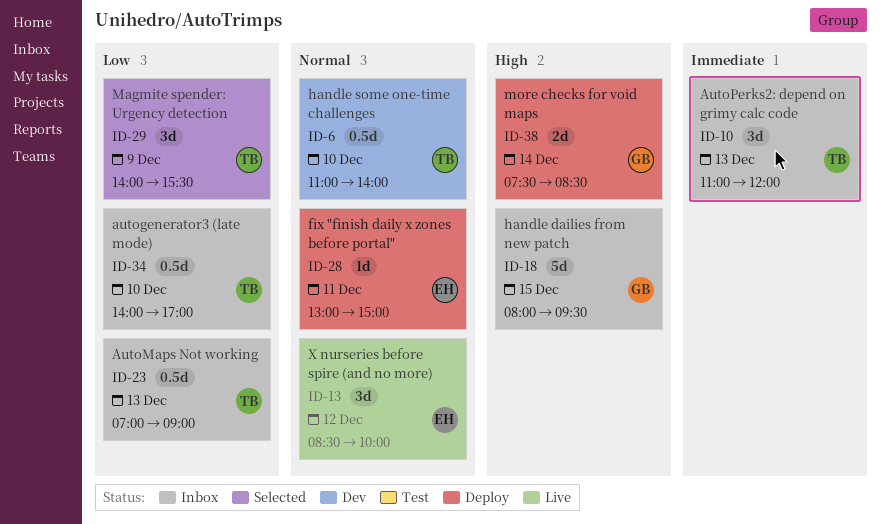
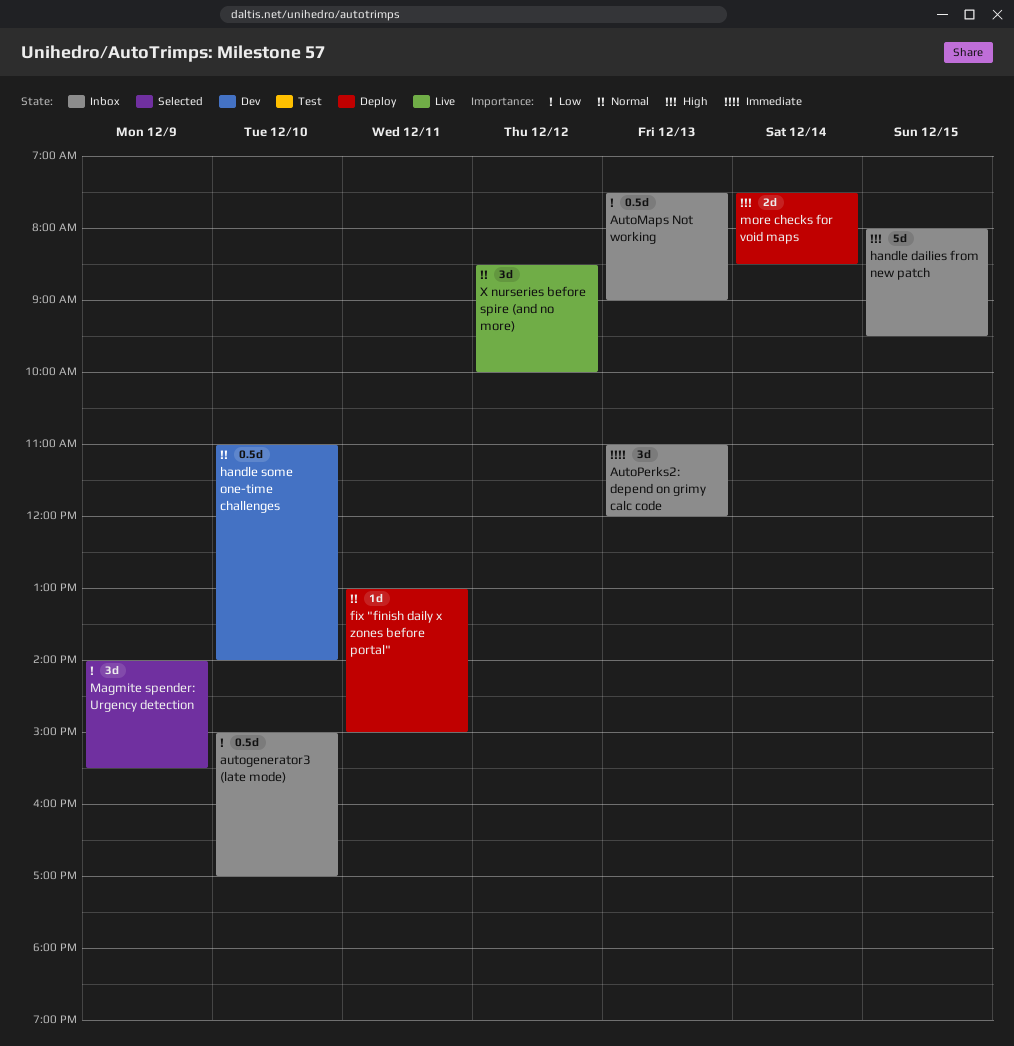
autogenerator3 (late mode), begins: 14:00 -> 15:00
AutoMaps Not working, begins: 07:00 -> 07:30

